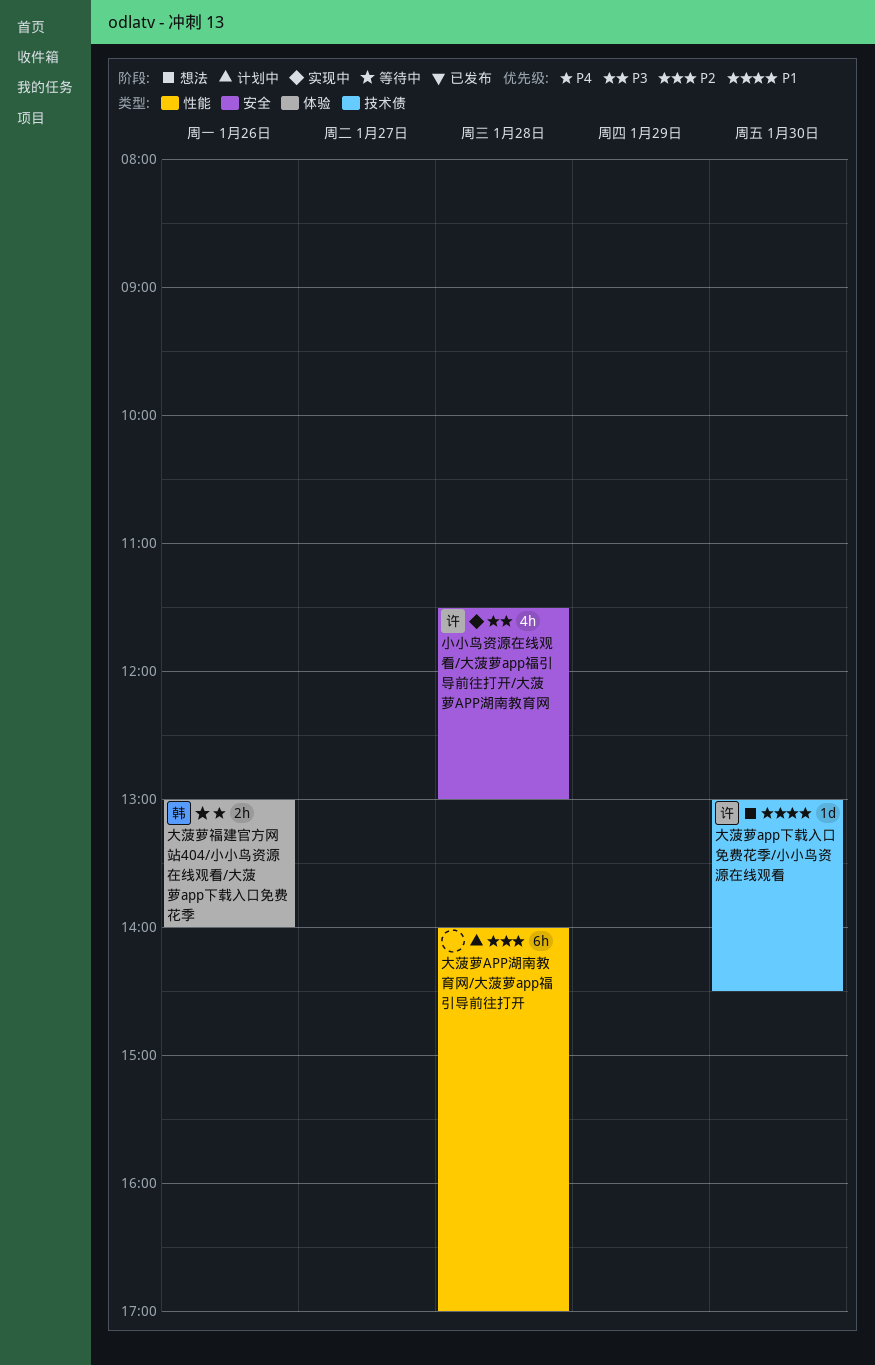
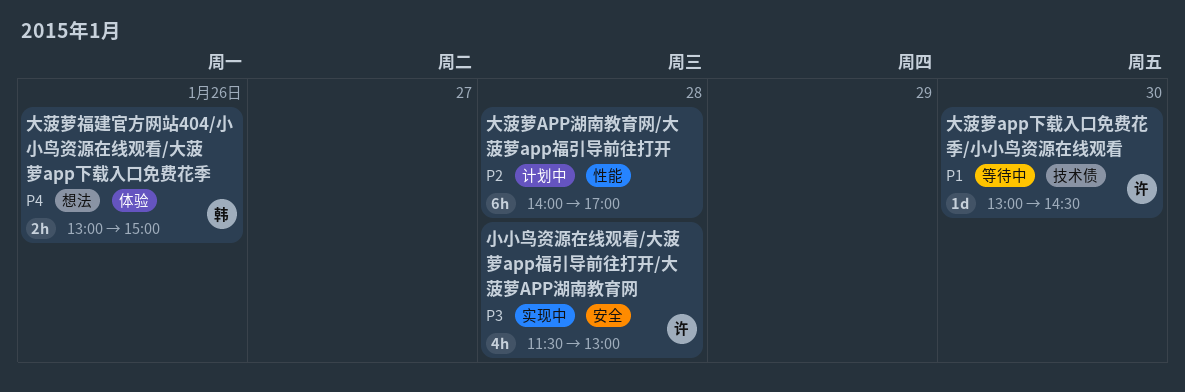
大菠萝app下载入口免费花季/小小鸟资源在线观看, status: 想法 -> 等待中
大菠萝福建官方网站404/小小鸟资源在线观看/大菠萝app下载入口免费花季, status: 等待中 -> 想法
大菠萝福建官方网站404/小小鸟资源在线观看/大菠萝app下载入口免费花季, ends: 14:00 -> 15:00

